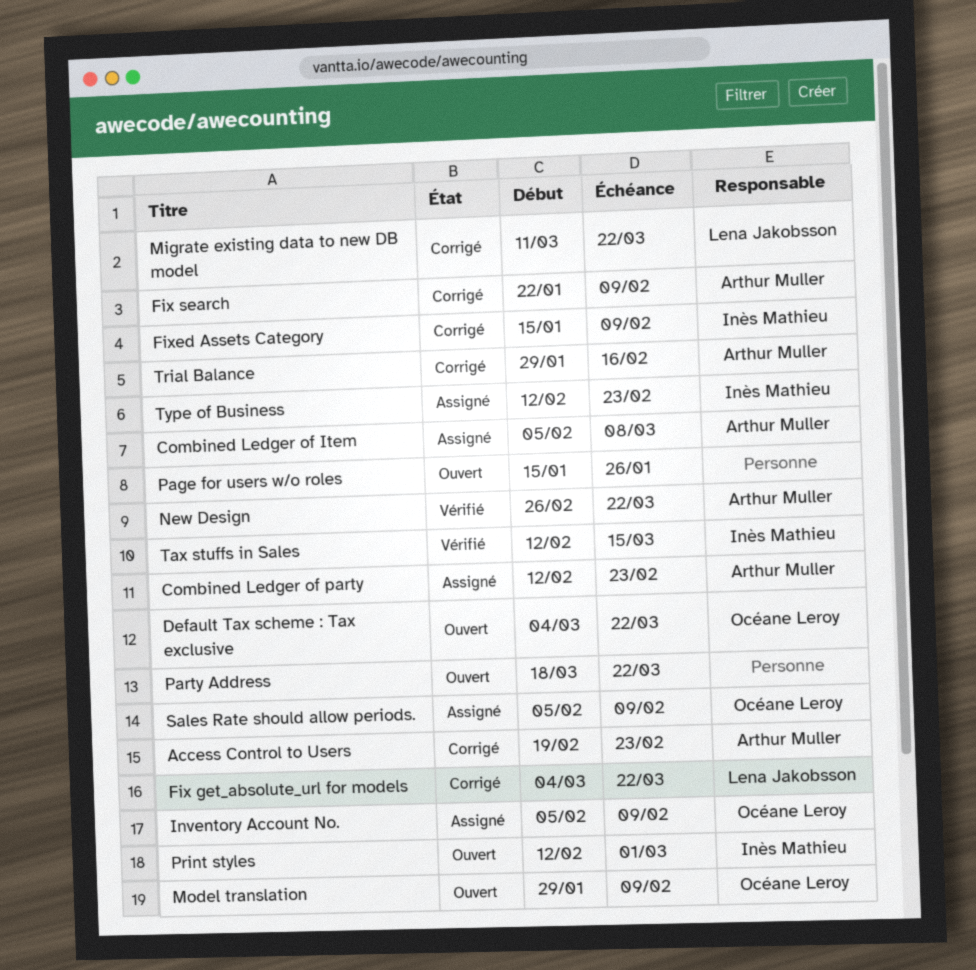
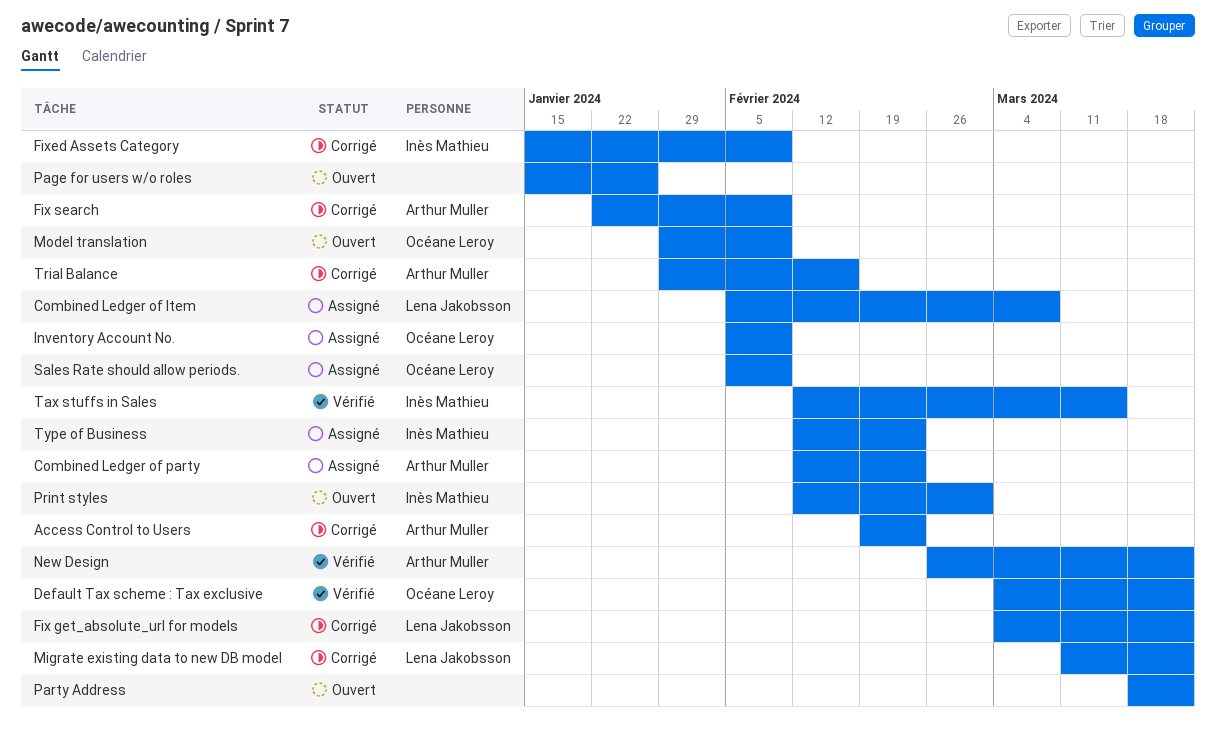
Combined Ledger of Item, owner: Arthur Muller -> Lena Jakobsson
Default Tax scheme : Tax exclusive, status: Ouvert -> Vérifié

